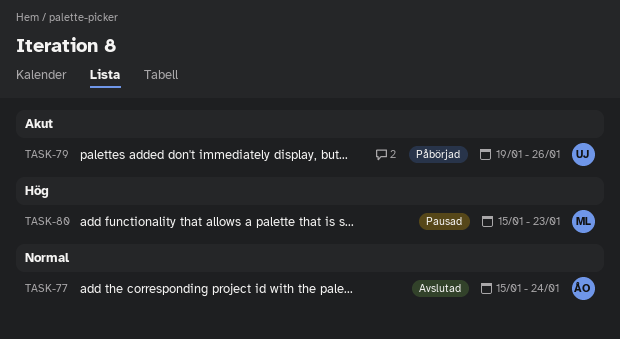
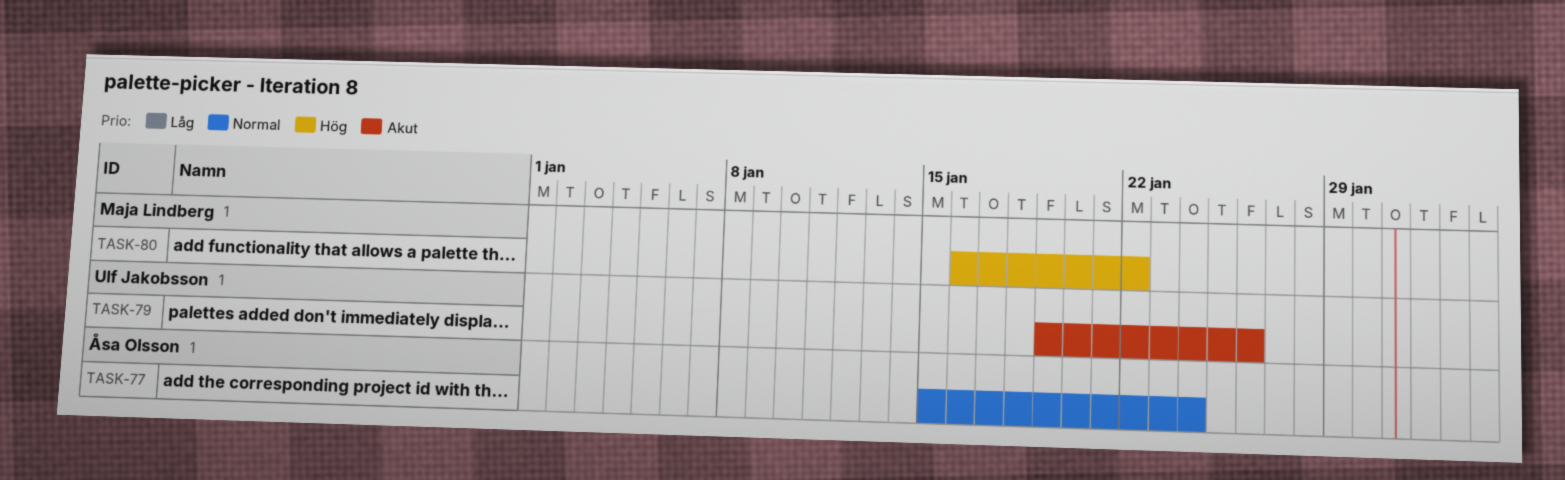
TASK-80, start: Jan 15 -> Jan 16
TASK-80, due: Jan 23 -> Jan 22

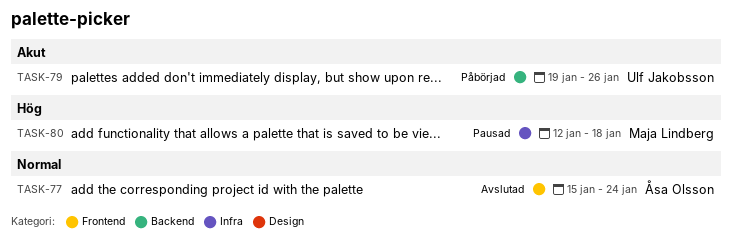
TASK-80, start: Jan 16 -> Jan 12
TASK-80, due: Jan 22 -> Jan 18

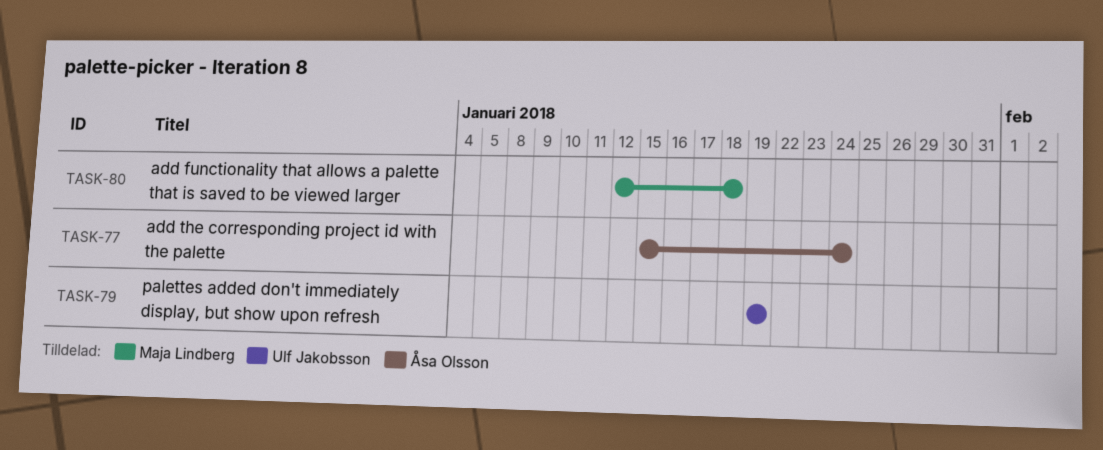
TASK-79, due: Jan 26 -> Jan 19

